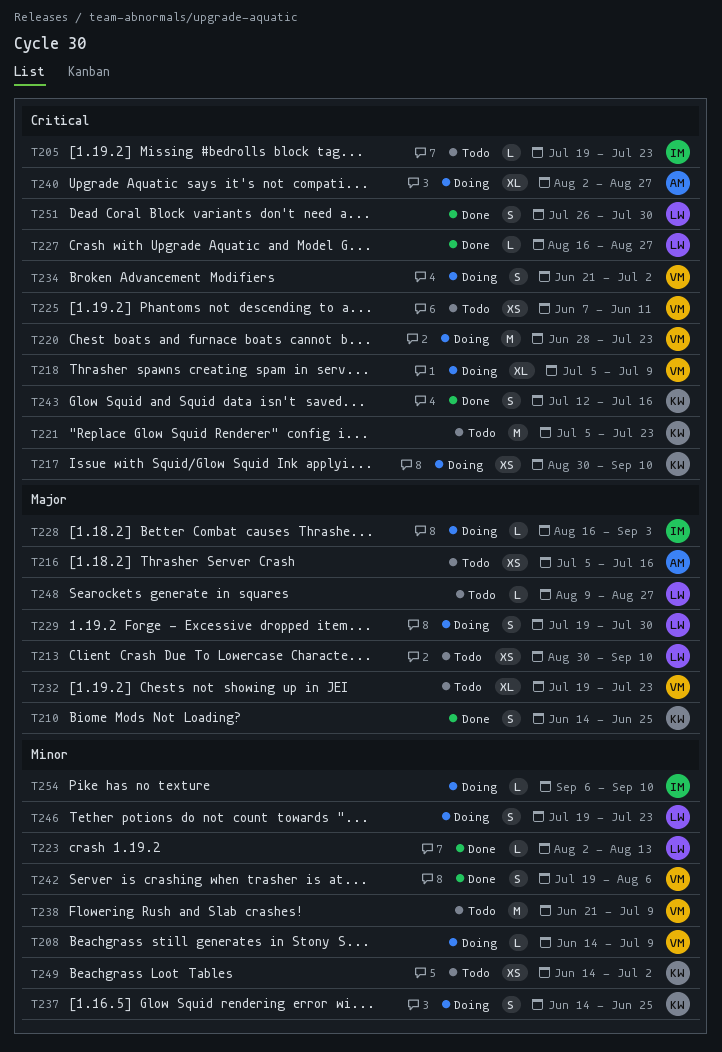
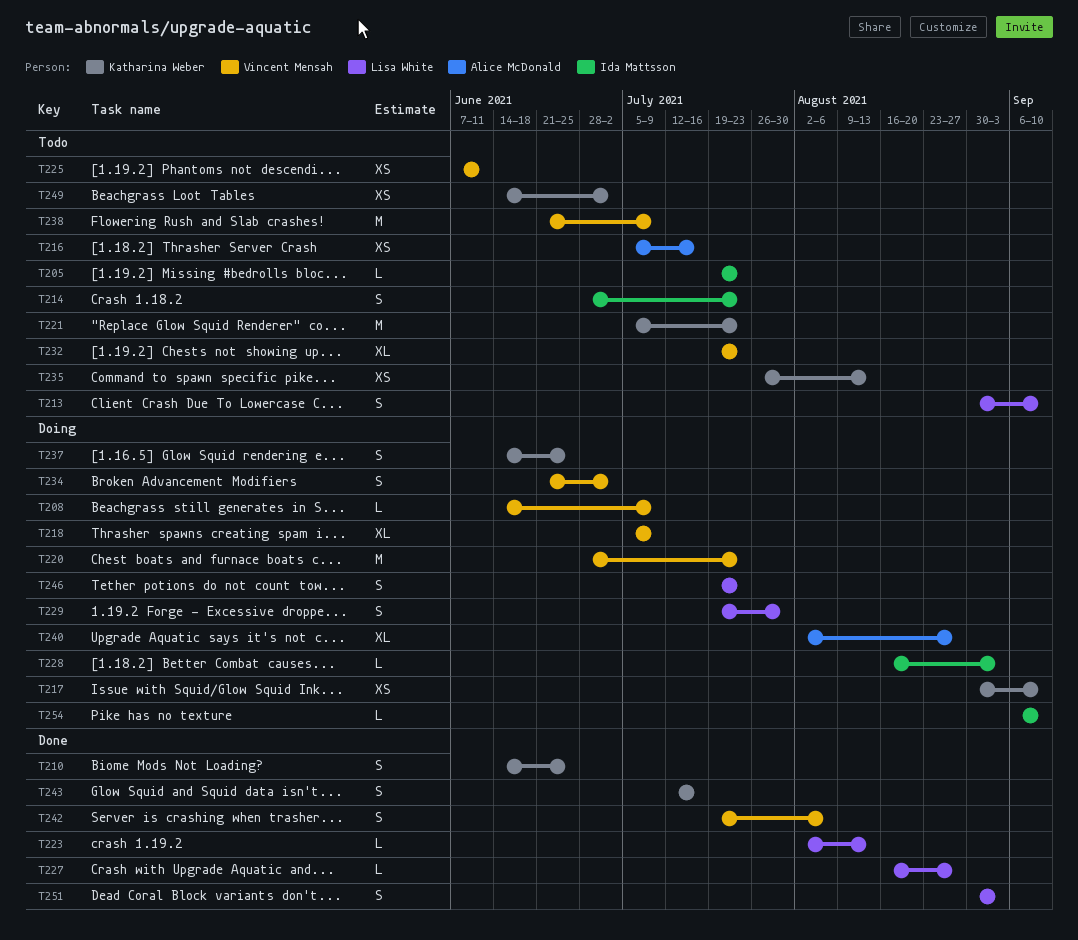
T213, estimate: XS -> S
T214: none -> present
T235: none -> present
T248: present -> none
T251, start: Jul 26 -> Aug 30
T251, due: Jul 30 -> Sep 3

